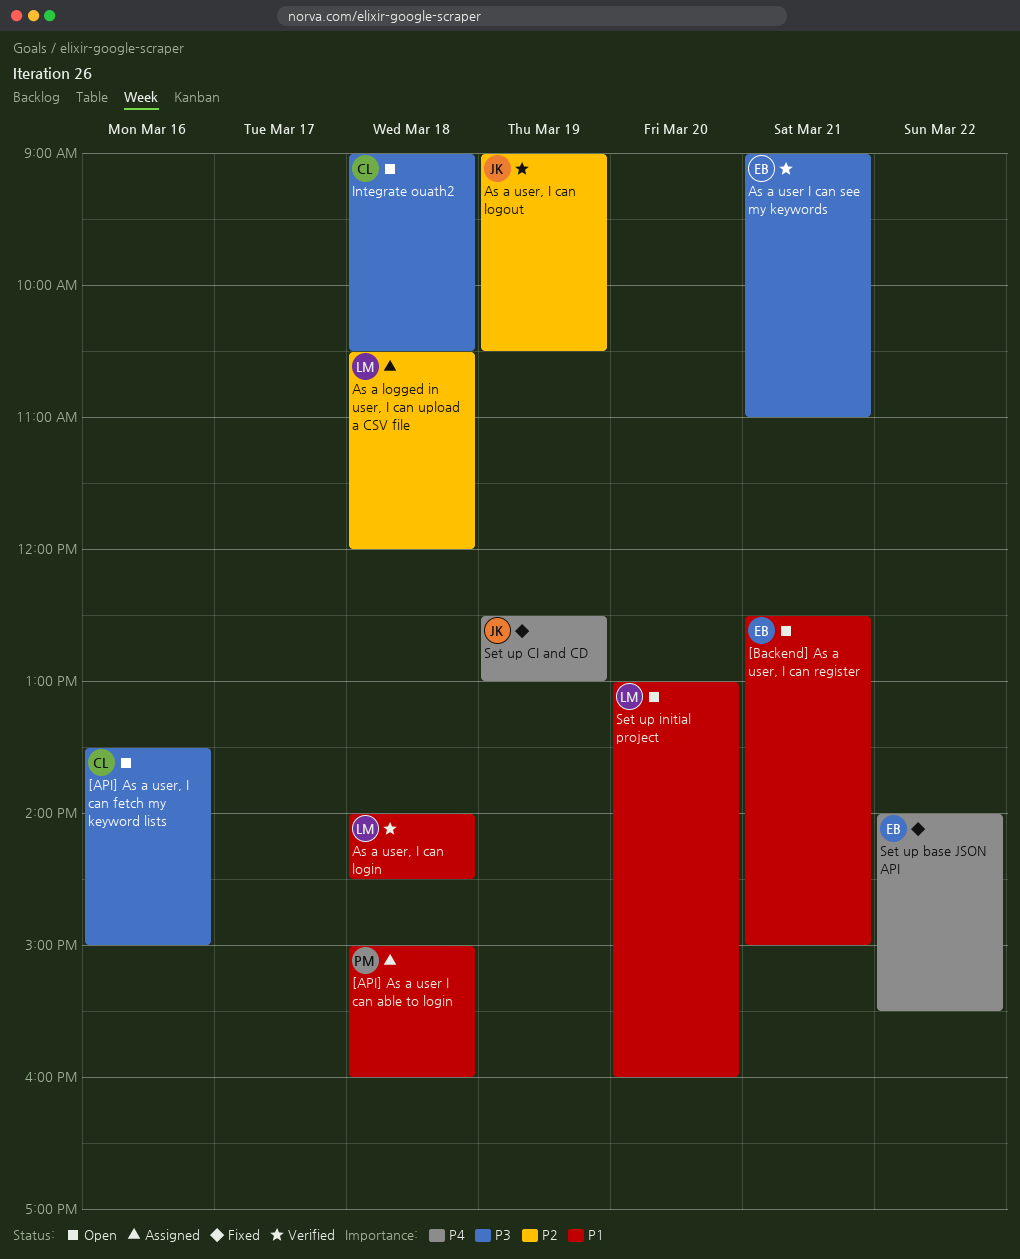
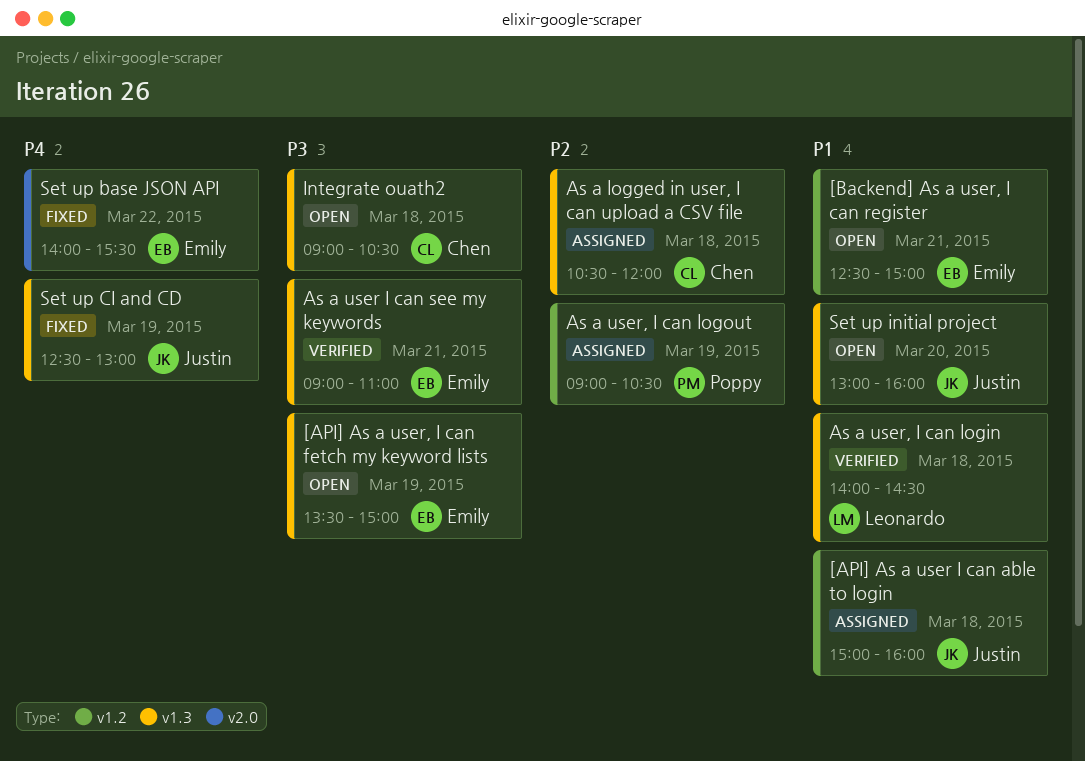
[API] As a user I can able to login, owner: Poppy -> Justin
[API] As a user, I can fetch my keyword lists, owner: Chen -> Emily
[API] As a user, I can fetch my keyword lists, day: Mar 16 -> Mar 19
As a logged in user, I can upload a CSV file, owner: Leonardo -> Chen
As a user, I can logout, status: Verified -> Assigned
As a user, I can logout, owner: Justin -> Poppy
Set up initial project, owner: Leonardo -> Justin

